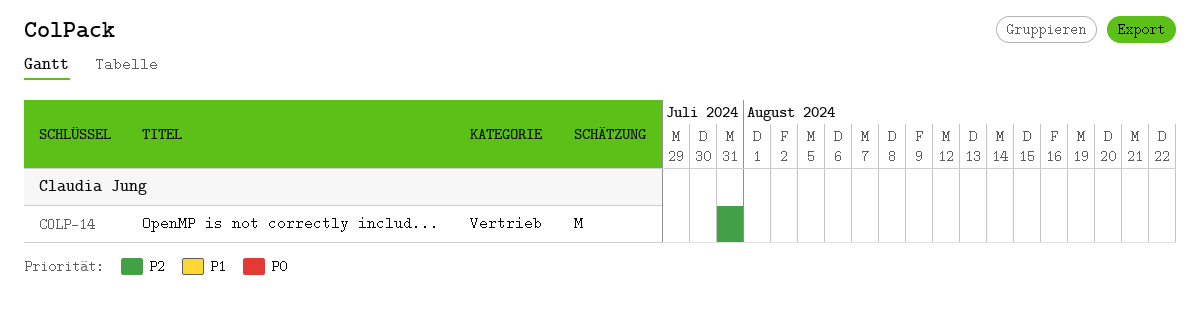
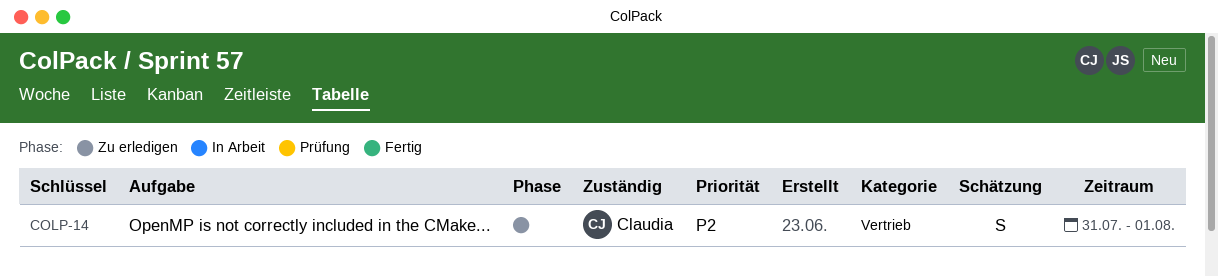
COLP-14, estimate: M -> S
COLP-14, due: Jul 31 -> Aug 1

